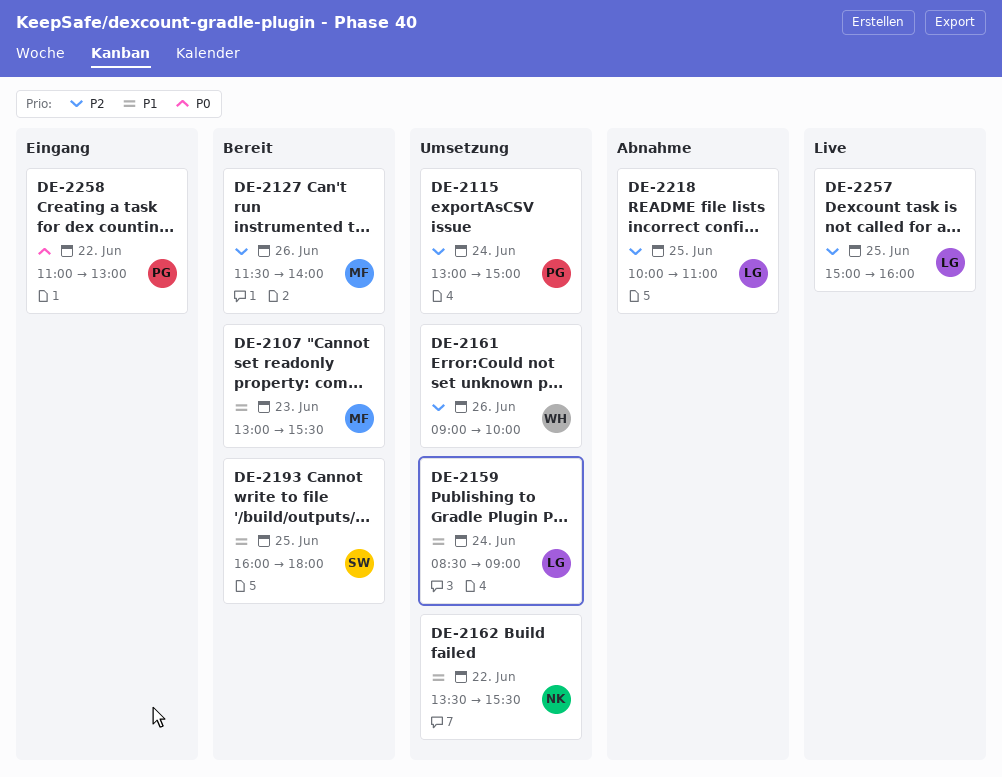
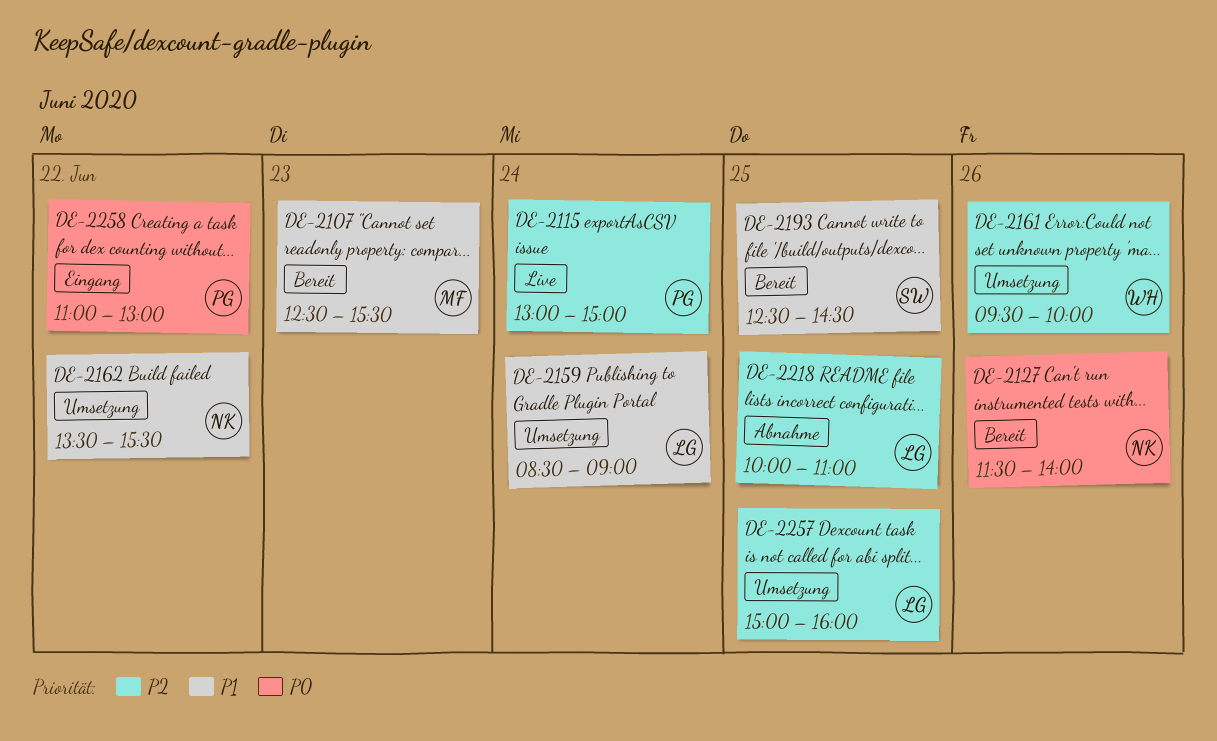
DE-2107, begins: 13:00 -> 12:30
DE-2115, status: Umsetzung -> Live
DE-2127, owner: MF -> NK
DE-2127, priority: P2 -> P0
DE-2161, begins: 09:00 -> 09:30
DE-2193, begins: 16:00 -> 12:30
DE-2193, ends: 18:00 -> 14:30
DE-2257, status: Live -> Umsetzung

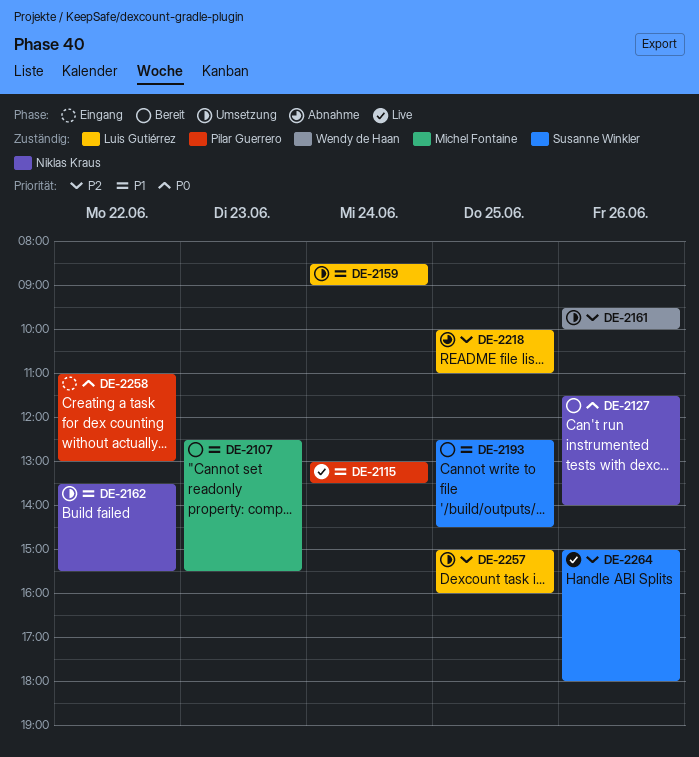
DE-2115, priority: P2 -> P1
DE-2115, ends: 15:00 -> 13:30
DE-2264: none -> present

